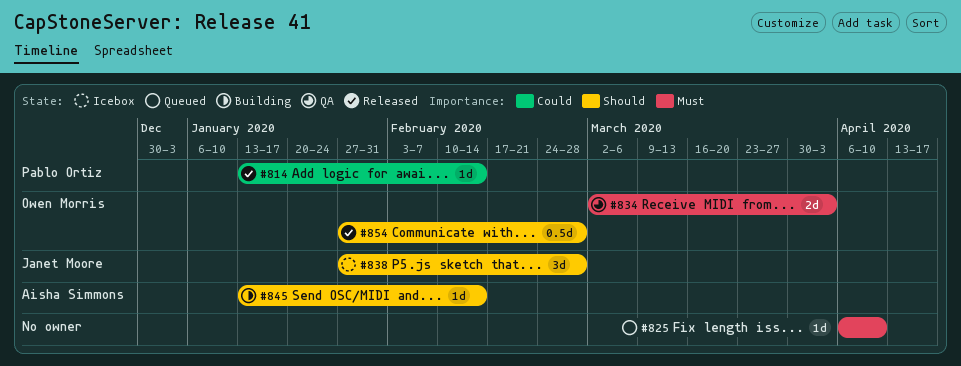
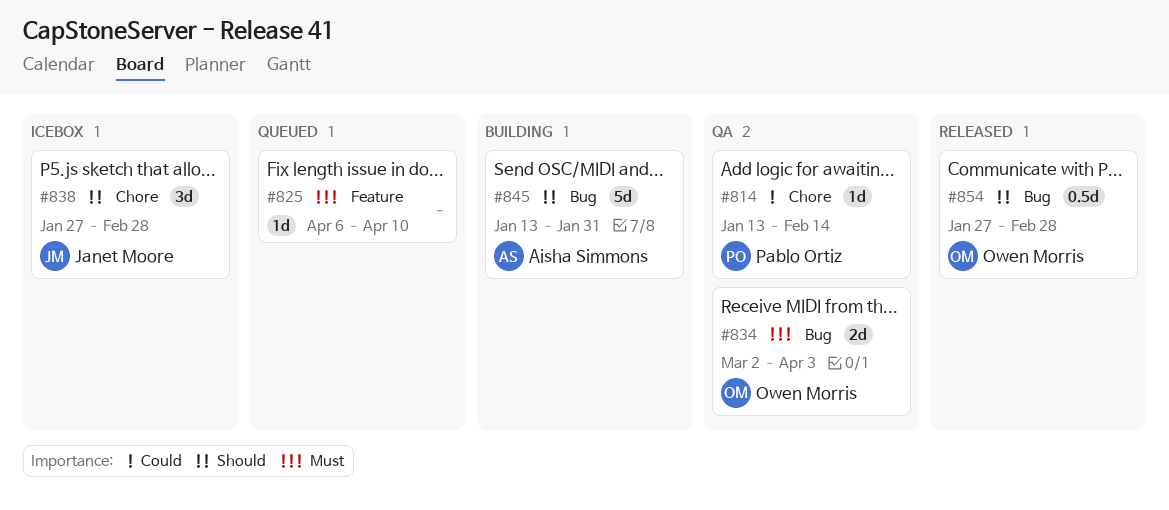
#814, status: Released -> QA
#845, estimate: 1d -> 5d
#845, due: Feb 14 -> Jan 31

